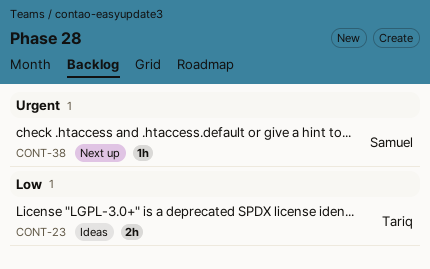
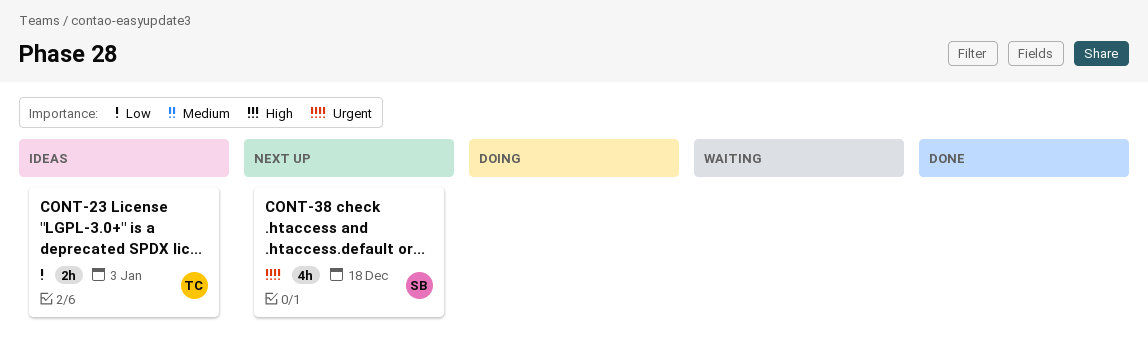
CONT-38, estimate: 1h -> 4h

